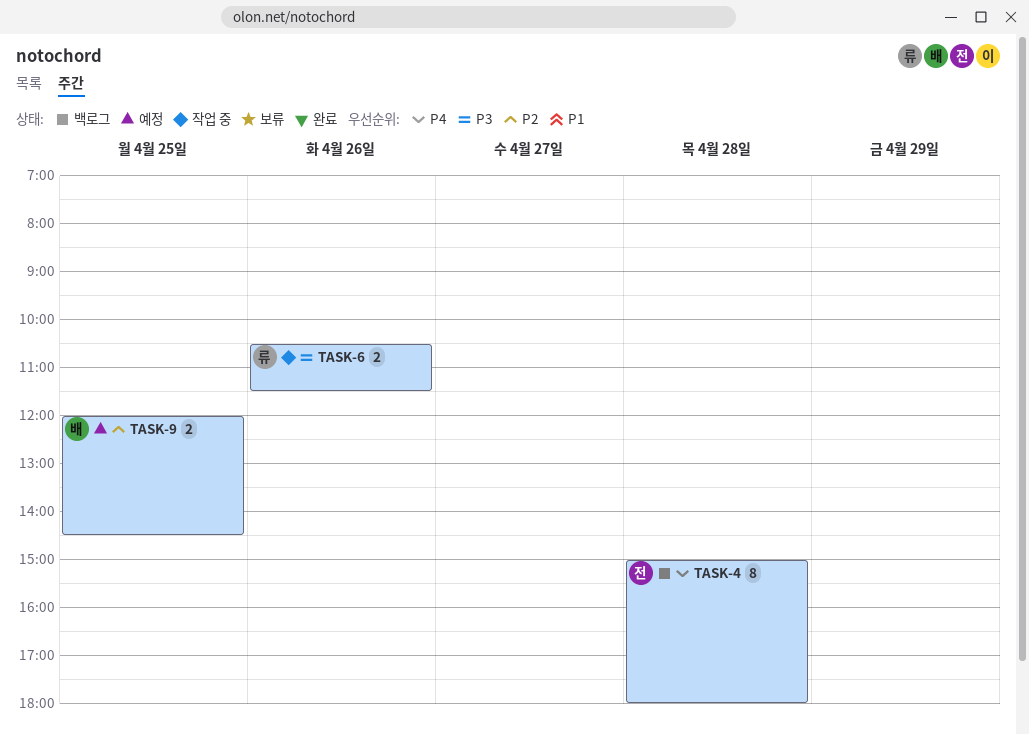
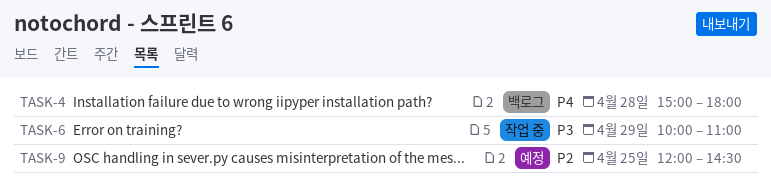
TASK-6, day: Apr 26 -> Apr 29
TASK-6, begins: 10:30 -> 10:00
TASK-6, ends: 11:30 -> 11:00

